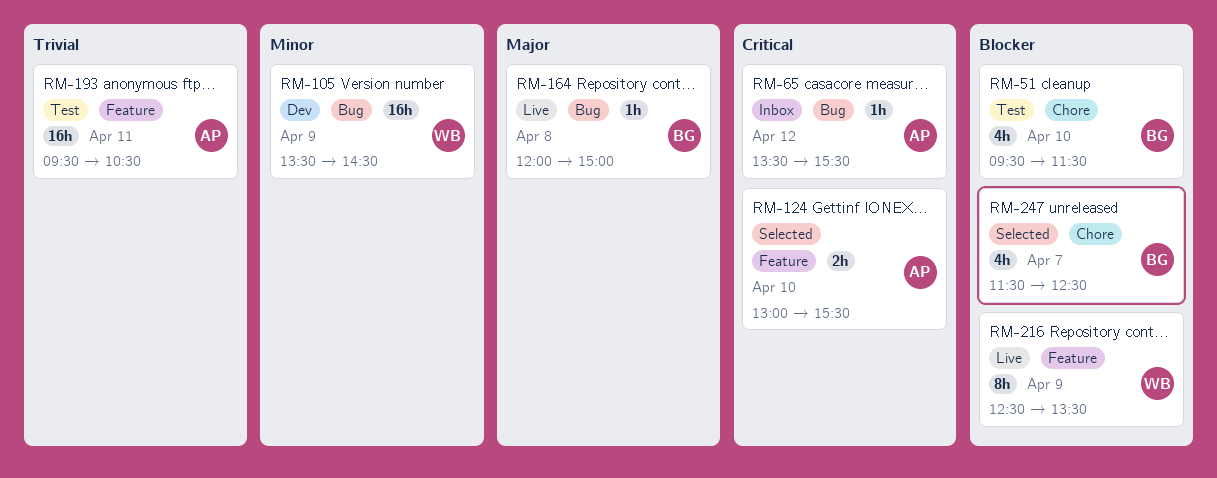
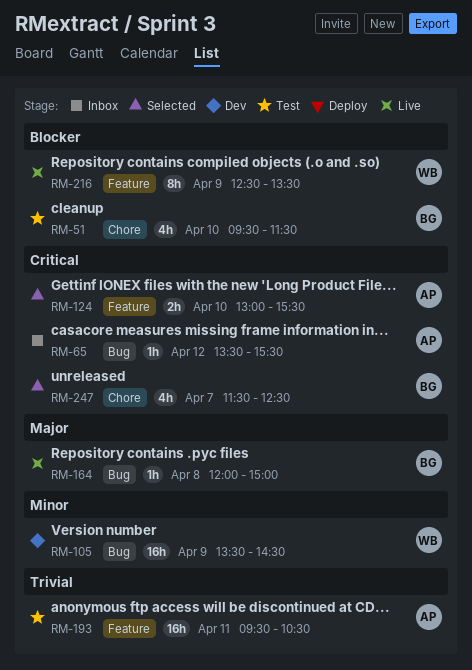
RM-247, priority: Blocker -> Critical

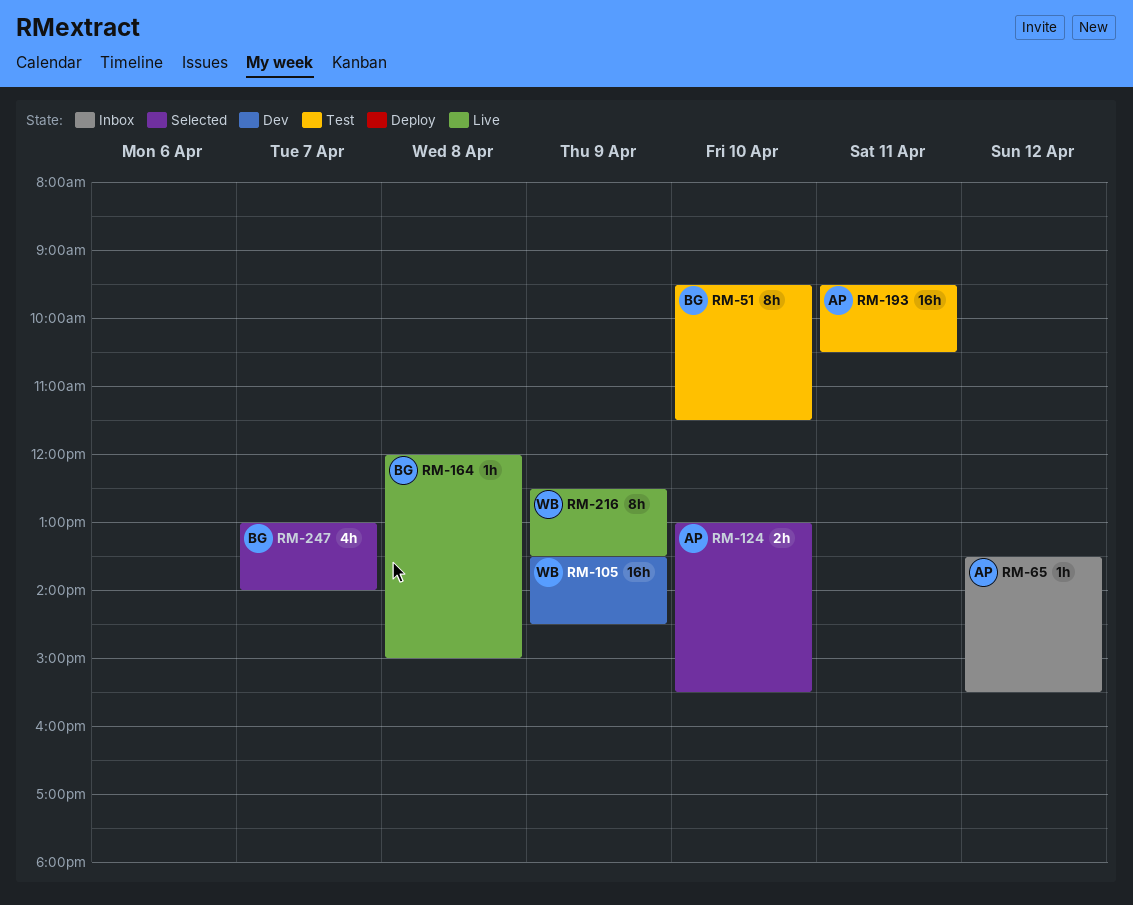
RM-51, estimate: 4h -> 8h
RM-247, begins: 11:30 -> 13:00
RM-247, ends: 12:30 -> 14:00

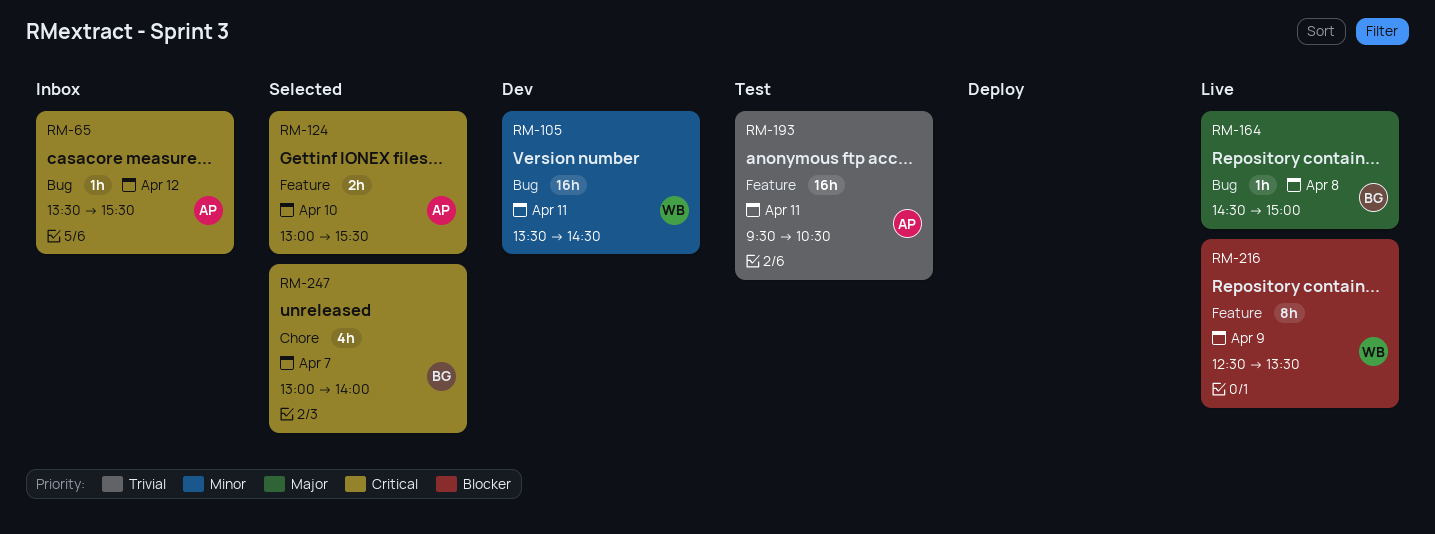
RM-51: present -> none
RM-105, day: Apr 9 -> Apr 11
RM-164, begins: 12:00 -> 14:30

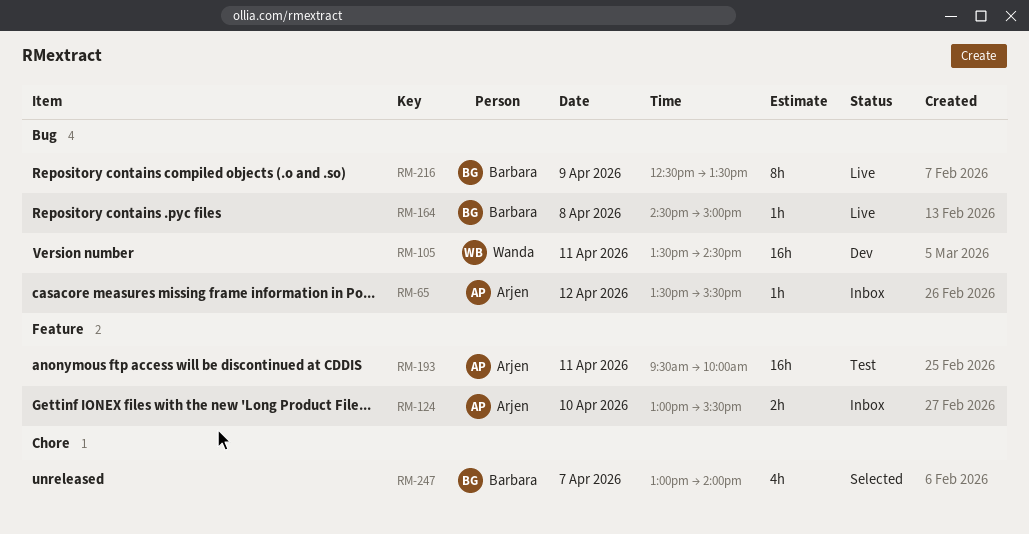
RM-124, status: Selected -> Inbox
RM-193, ends: 10:30 -> 10:00
RM-216, owner: Wanda -> Barbara
RM-216, label: Feature -> Bug

